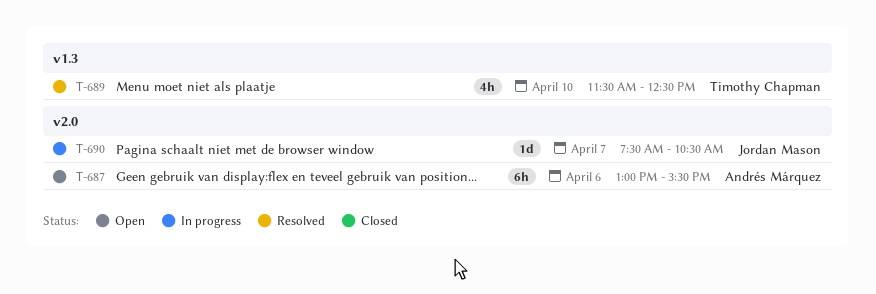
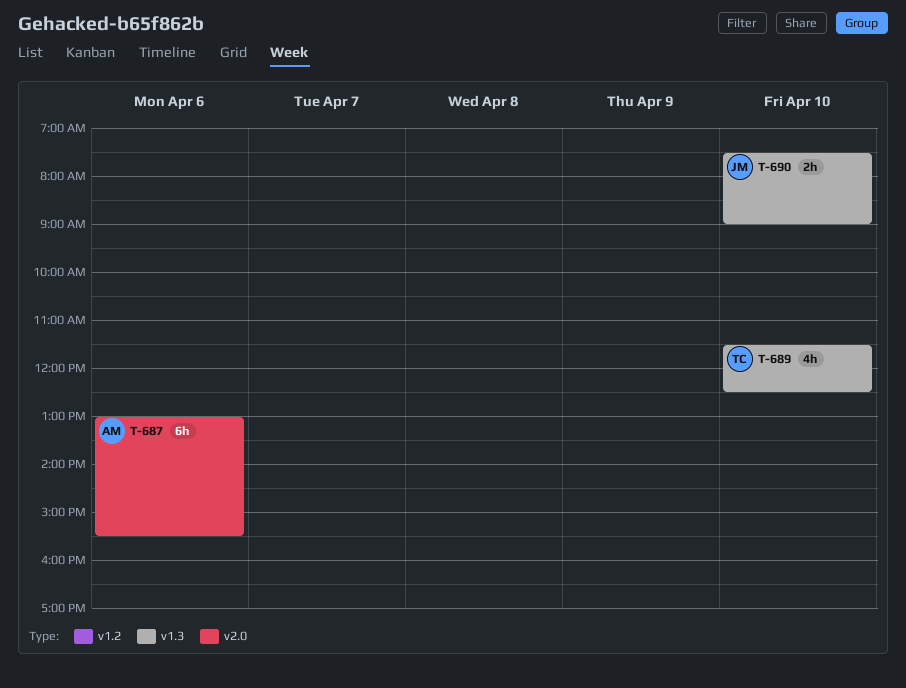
T-690, label: v2.0 -> v1.3
T-690, estimate: 1d -> 2h
T-690, day: Apr 7 -> Apr 10
T-690, ends: 10:30 -> 09:00

